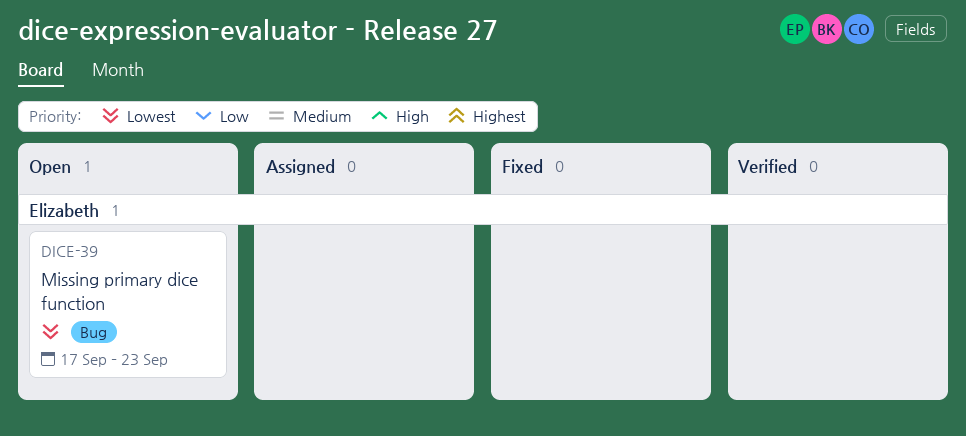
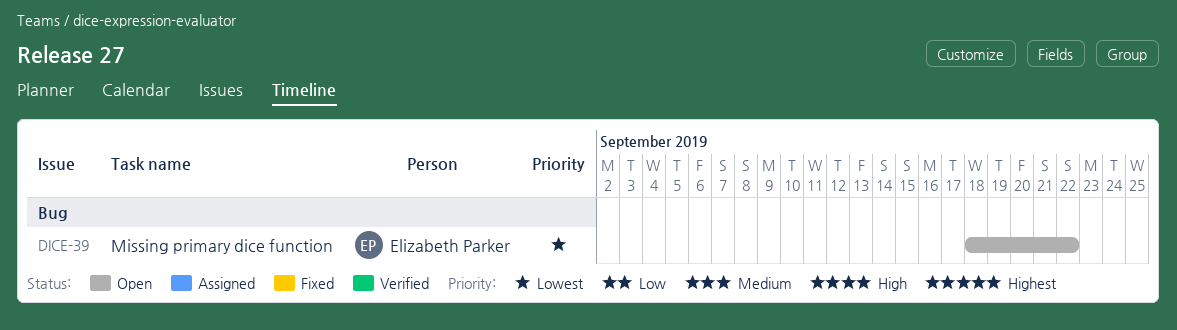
DICE-39, start: Sep 17 -> Sep 18
DICE-39, due: Sep 23 -> Sep 22

